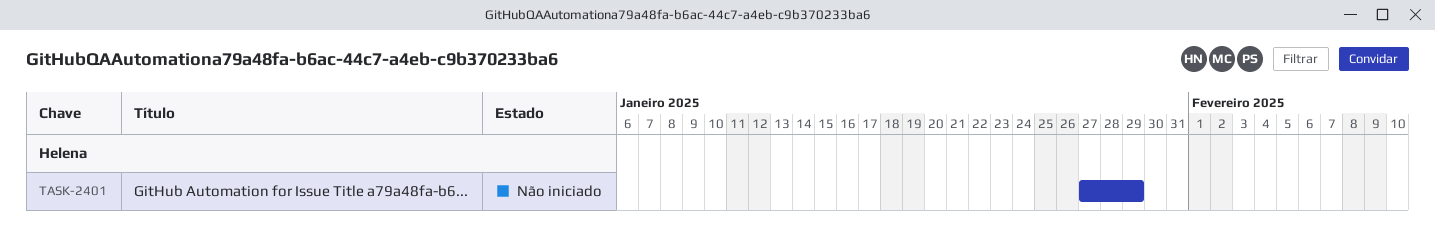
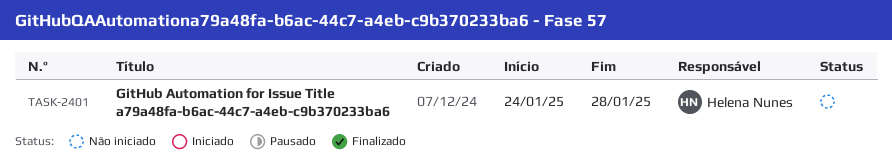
TASK-2401, start: Jan 27 -> Jan 24
TASK-2401, due: Jan 29 -> Jan 28

